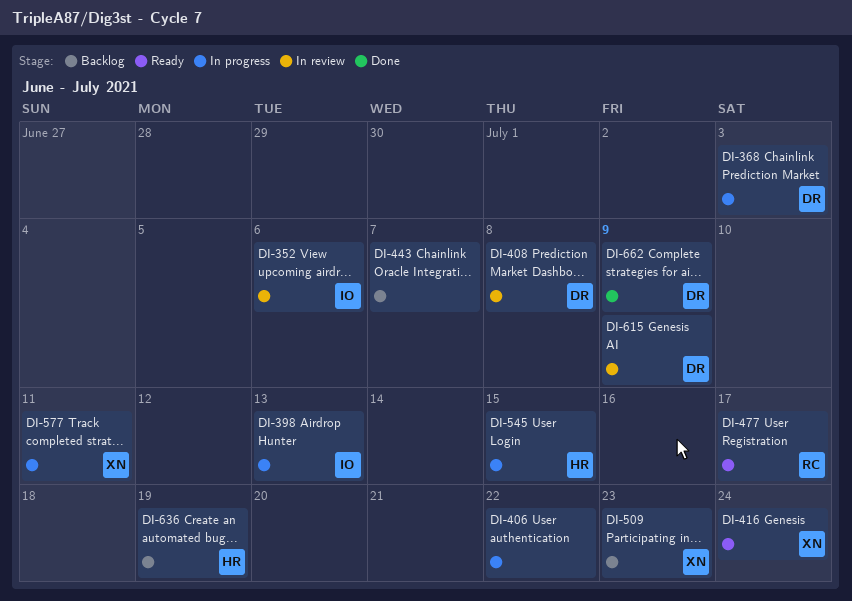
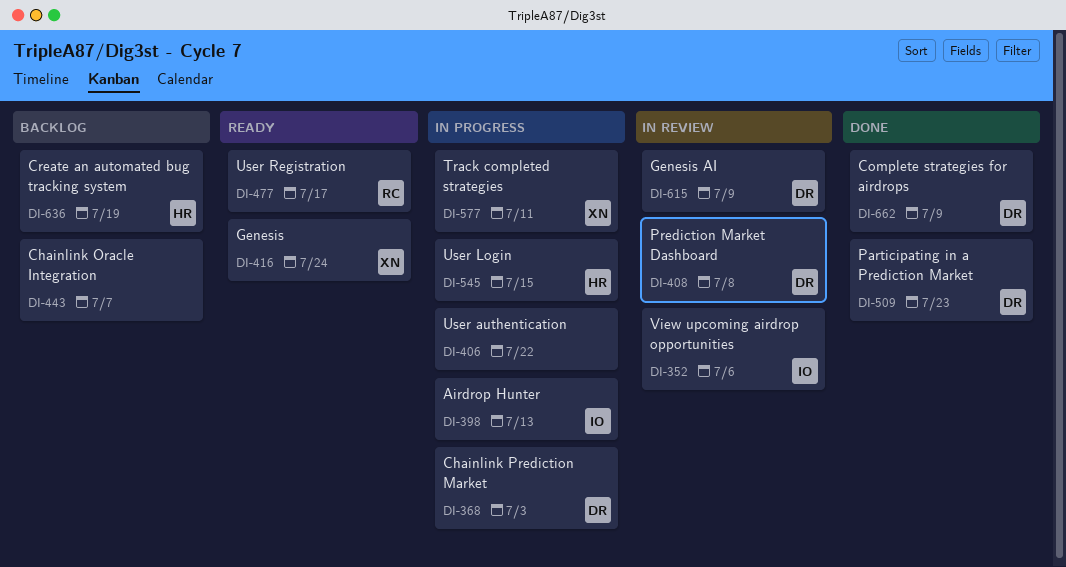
DI-509, status: Backlog -> Done
DI-509, owner: XN -> DR

